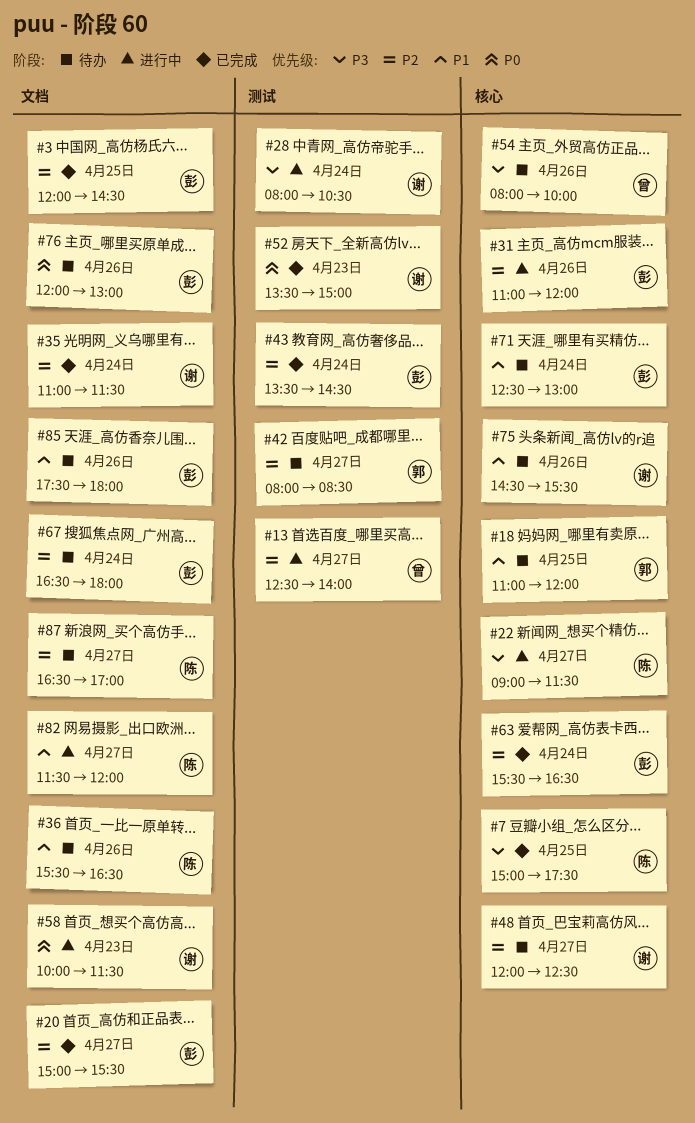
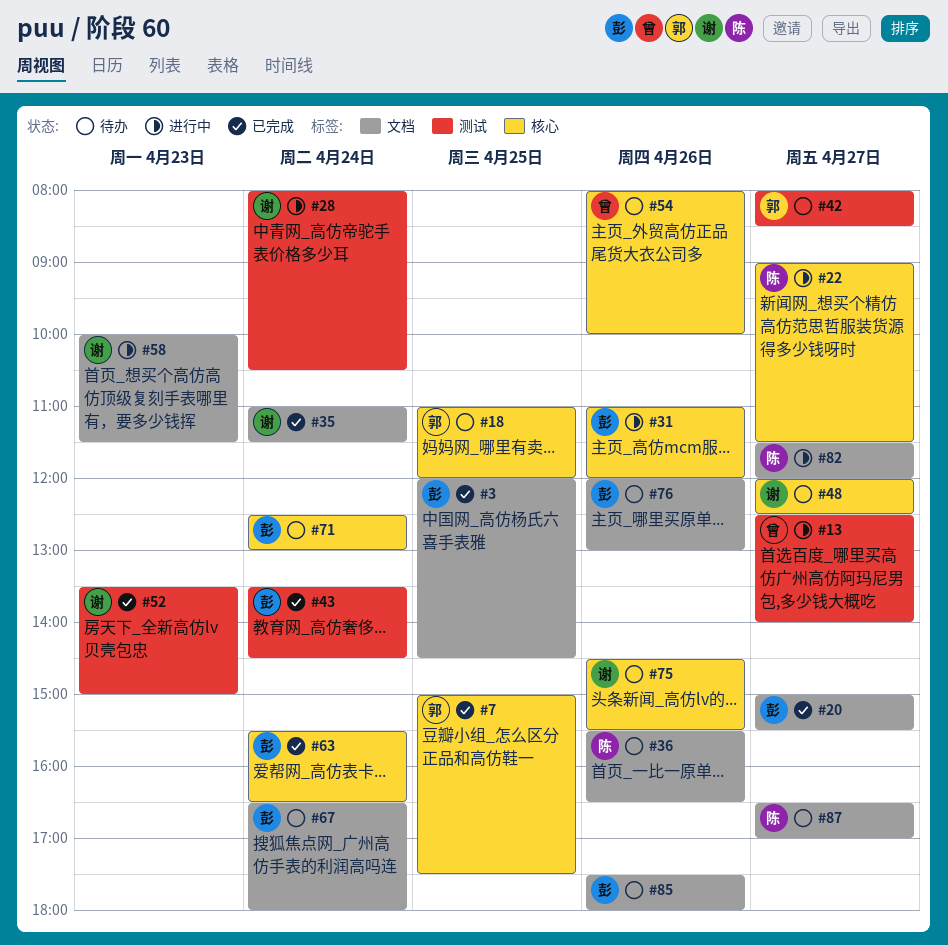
#7, owner: 陈 -> 郭

